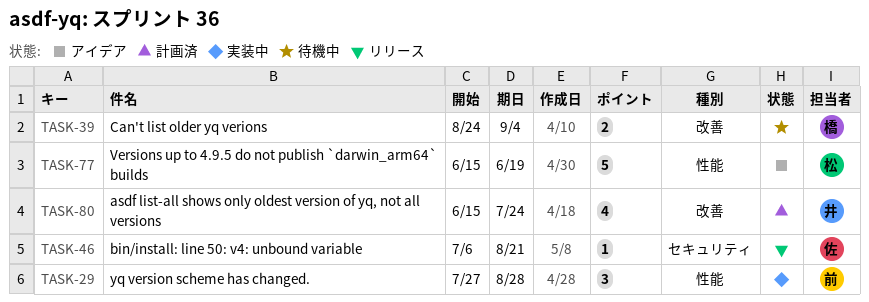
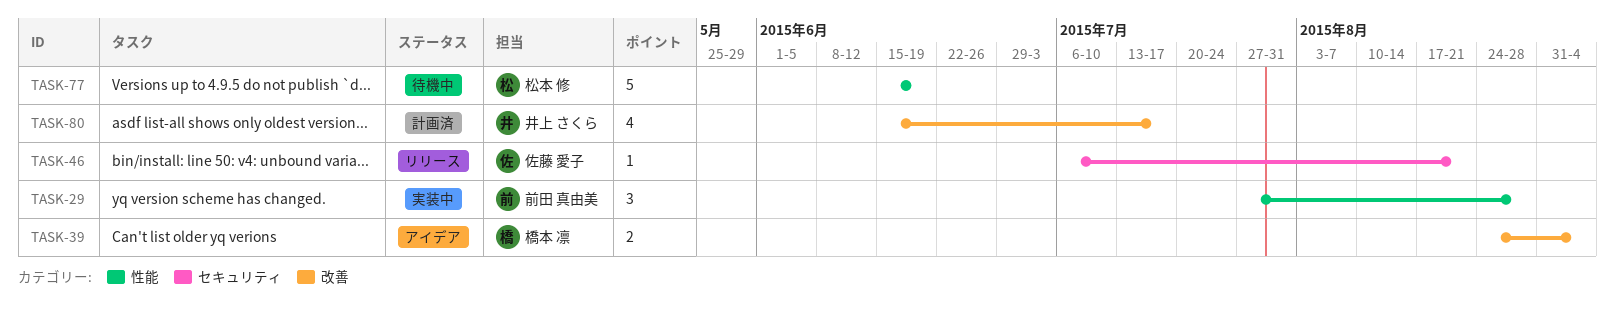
TASK-39, status: 待機中 -> アイデア
TASK-77, status: アイデア -> 待機中
TASK-80, due: Jul 24 -> Jul 17

